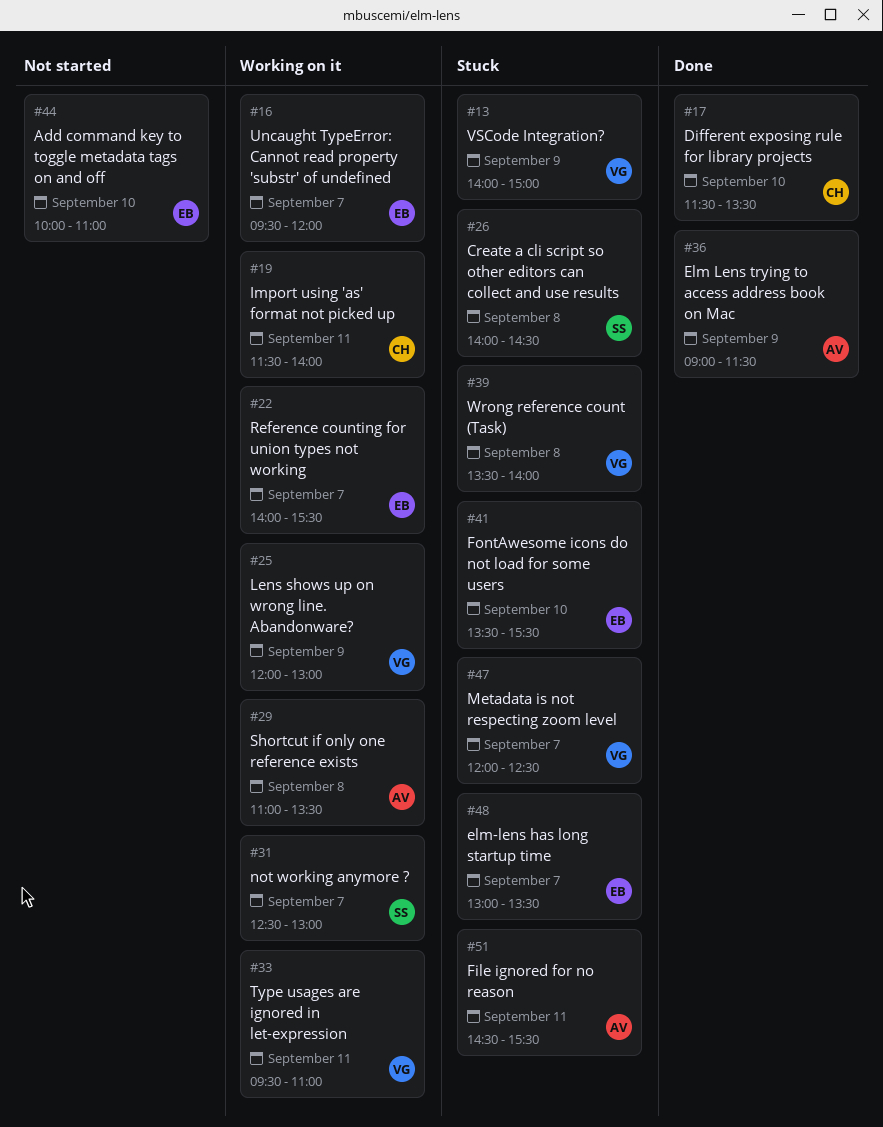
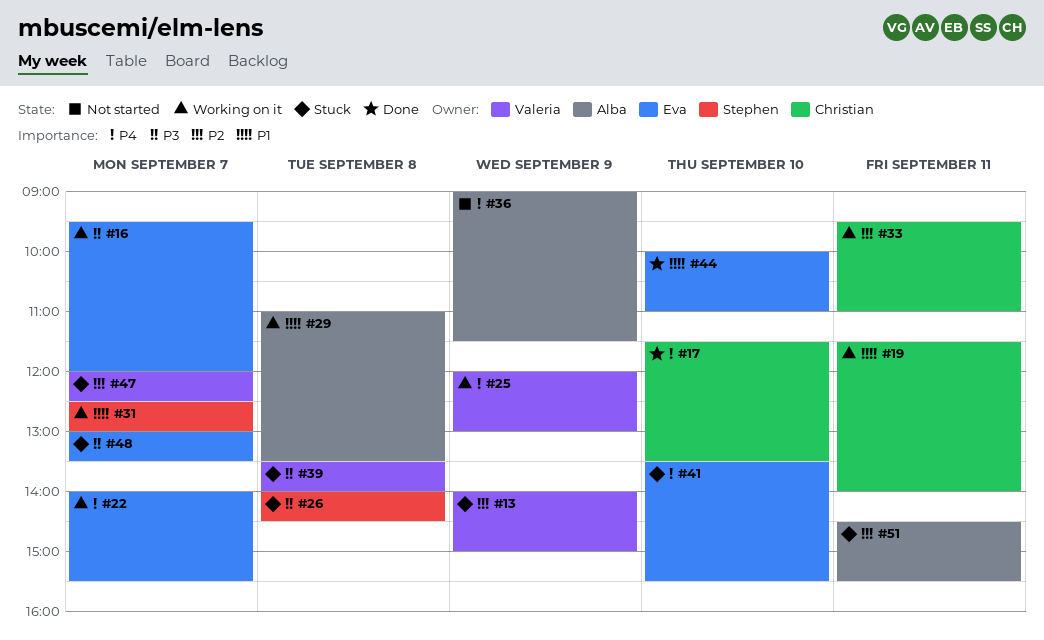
#33, owner: Valeria -> Christian
#36, status: Done -> Not started
#44, status: Not started -> Done

